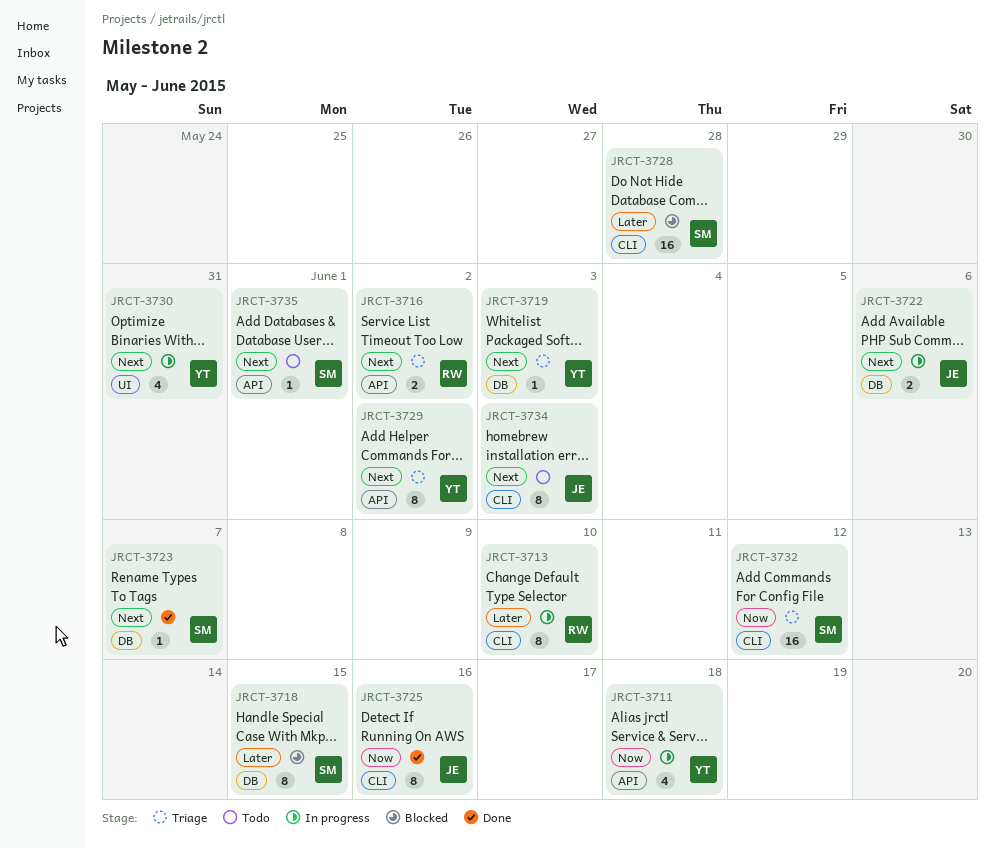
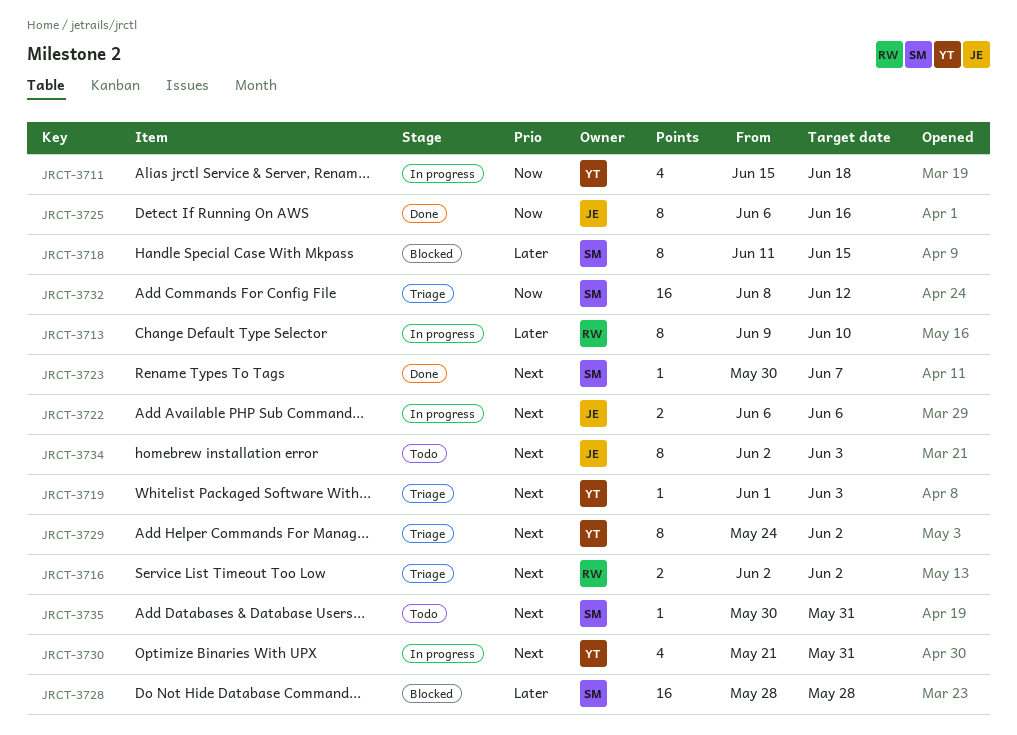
JRCT-3735, due: Jun 1 -> May 31

